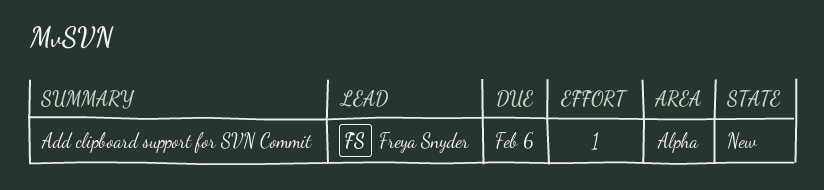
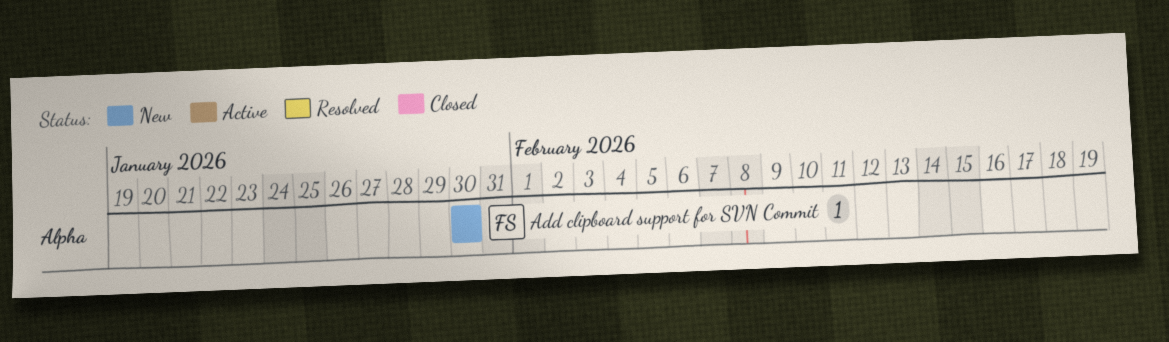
Add clipboard support for SVN Commit, due: Feb 6 -> Jan 30

